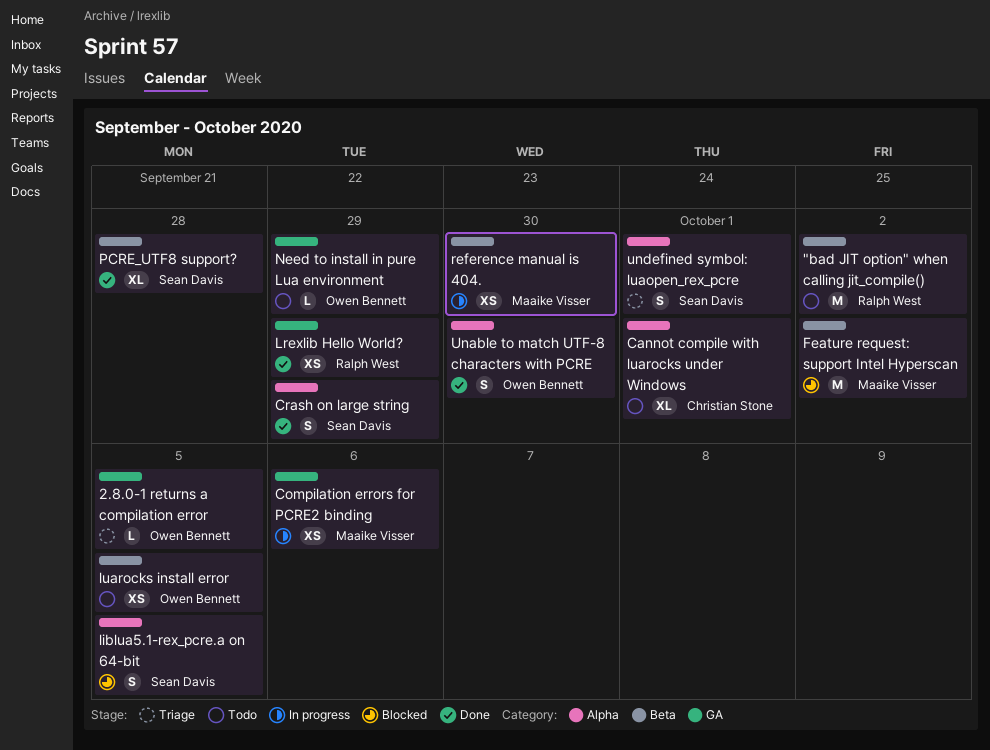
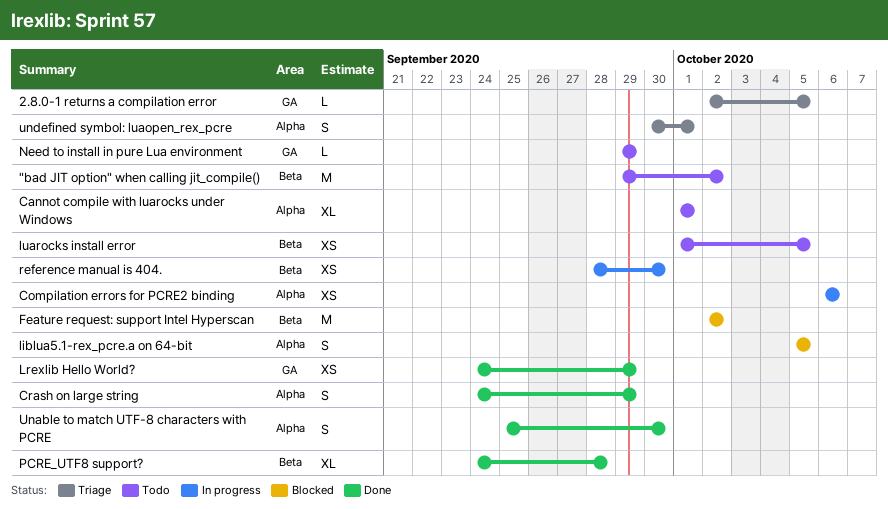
Compilation errors for PCRE2 binding, label: GA -> Alpha

